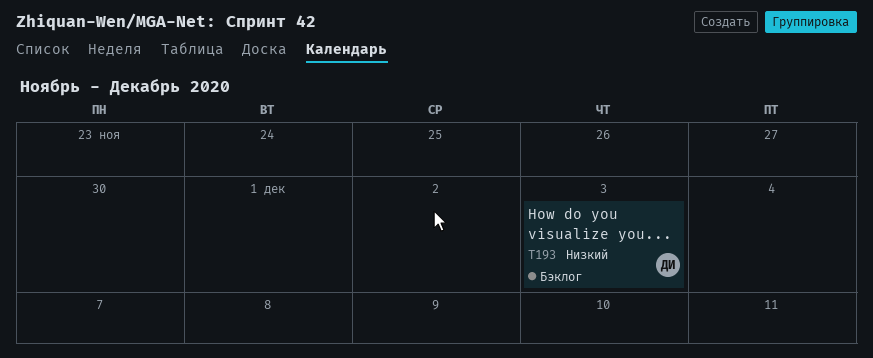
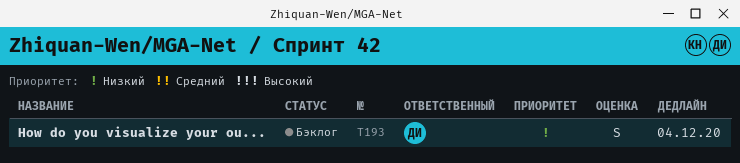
T193, due: Dec 3 -> Dec 4

